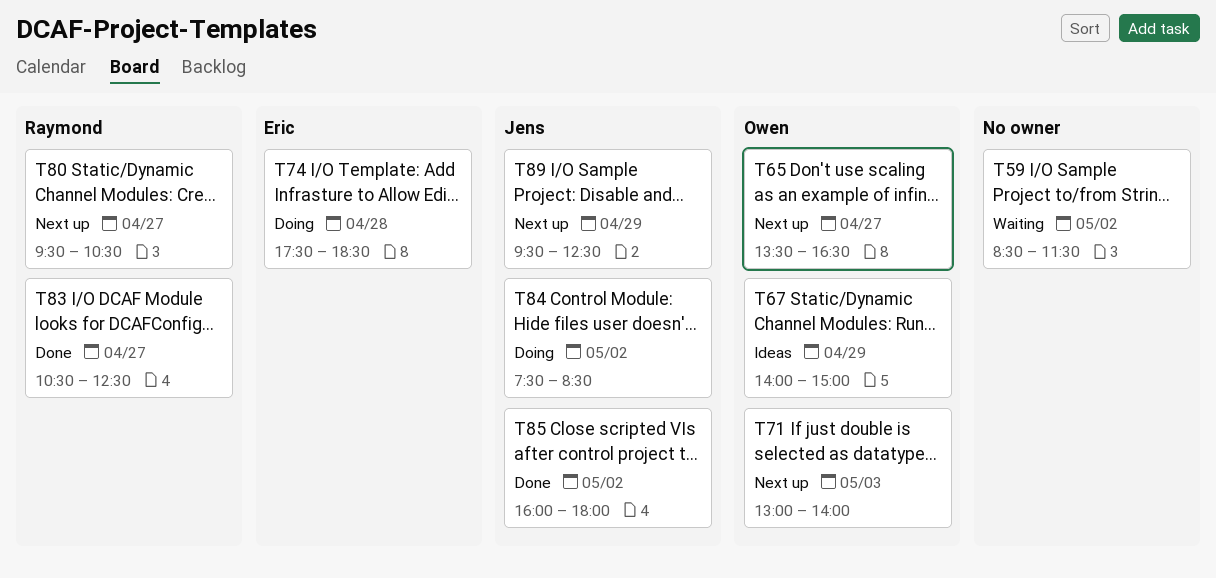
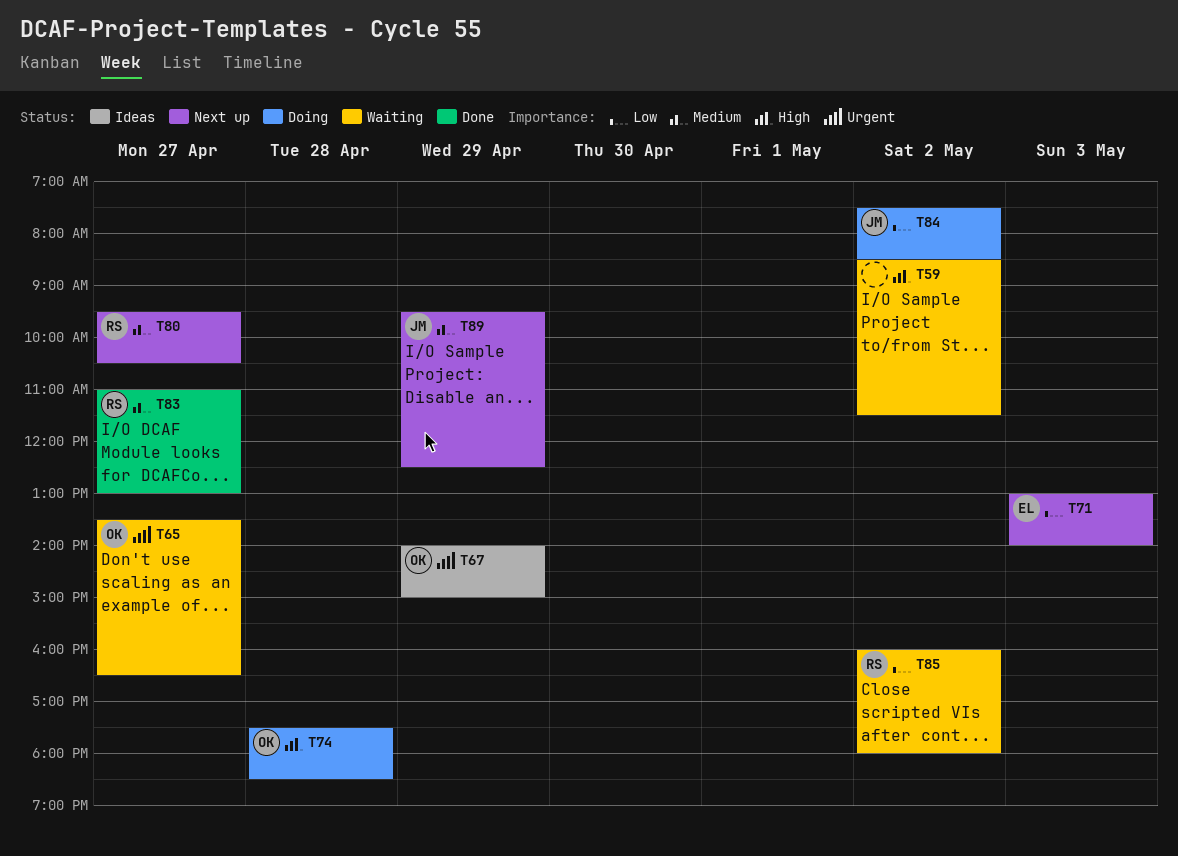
T65, status: Next up -> Waiting
T71, owner: Owen -> Eric
T74, owner: Eric -> Owen
T83, begins: 10:30 -> 11:00
T83, ends: 12:30 -> 13:00
T85, status: Done -> Waiting
T85, owner: Jens -> Raymond

